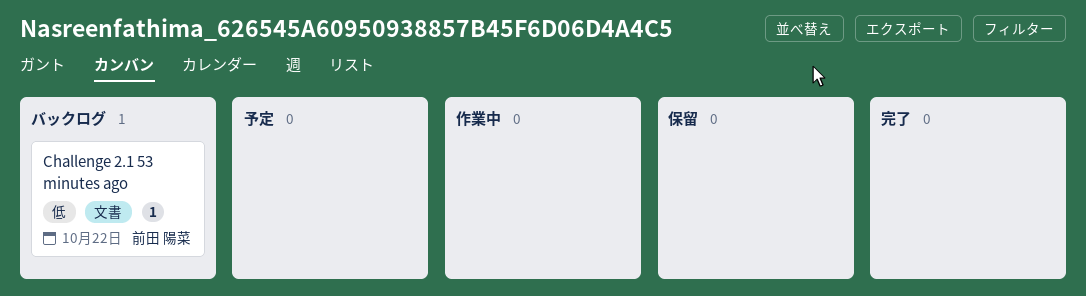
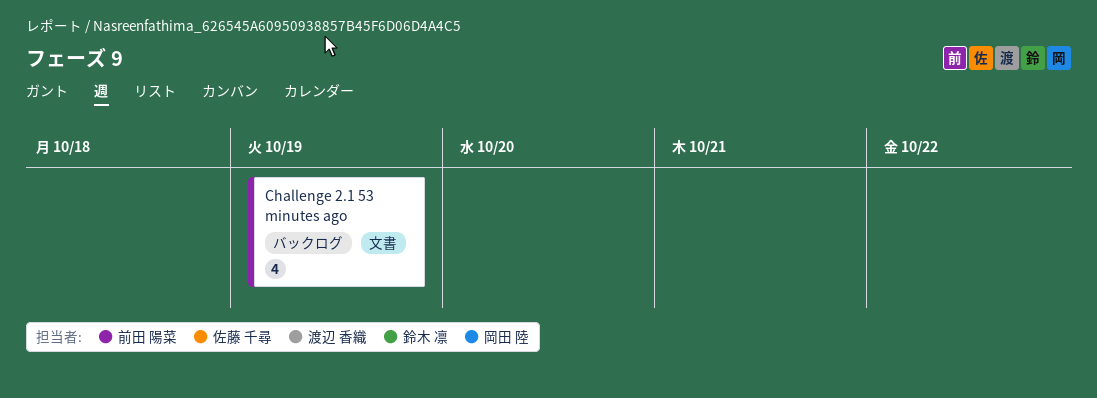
Challenge 2.1 53 minutes ago, estimate: 1 -> 4
Challenge 2.1 53 minutes ago, due: Oct 22 -> Oct 19

